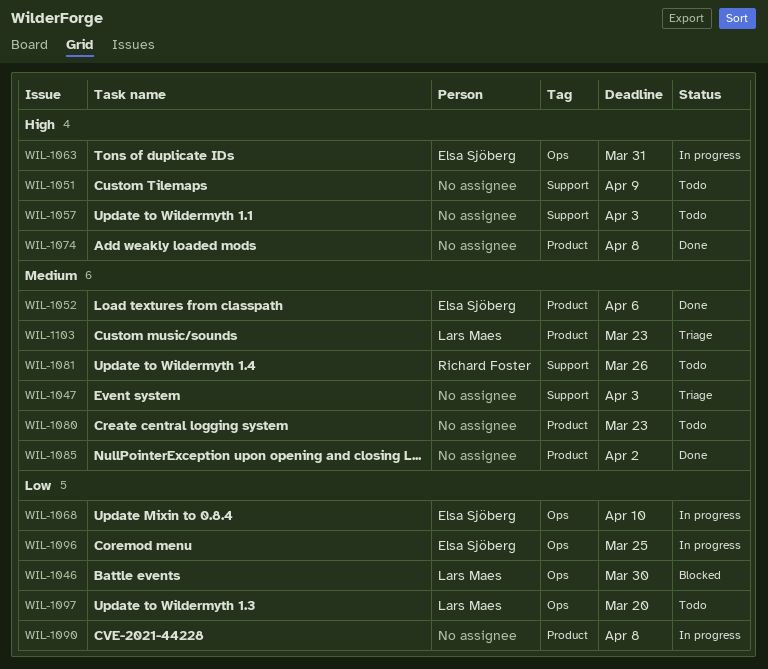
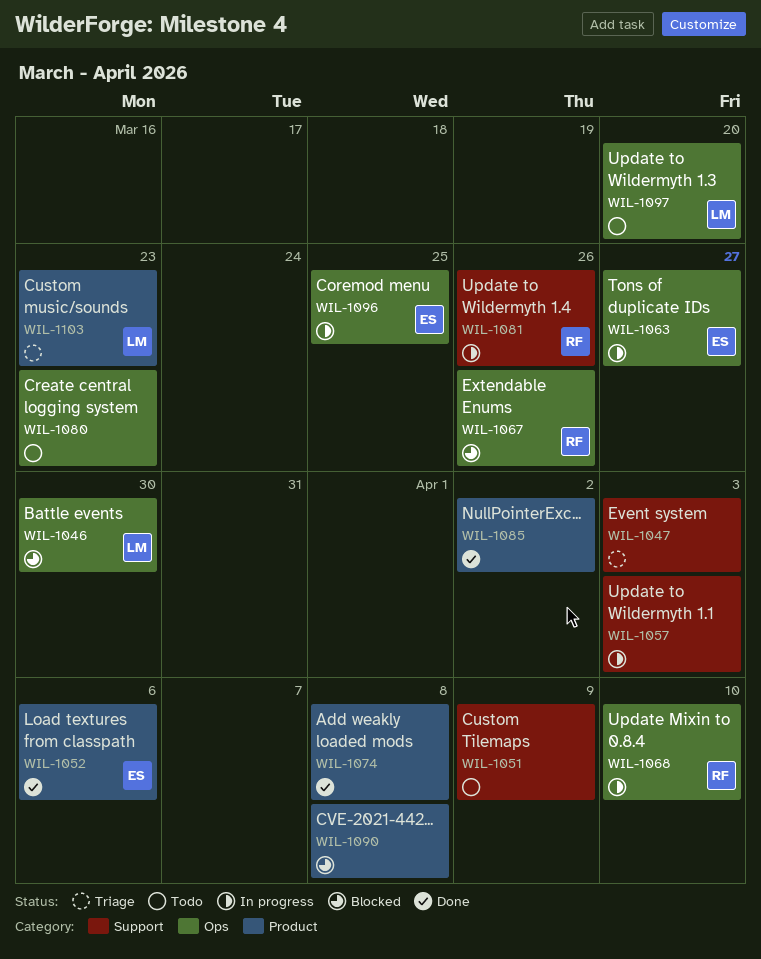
WIL-1057, status: Todo -> In progress
WIL-1063, due: Mar 31 -> Mar 27
WIL-1067: none -> present
WIL-1068, owner: Elsa Sjöberg -> Richard Foster
WIL-1080, label: Product -> Ops
WIL-1081, status: Todo -> In progress
WIL-1090, status: In progress -> Blocked

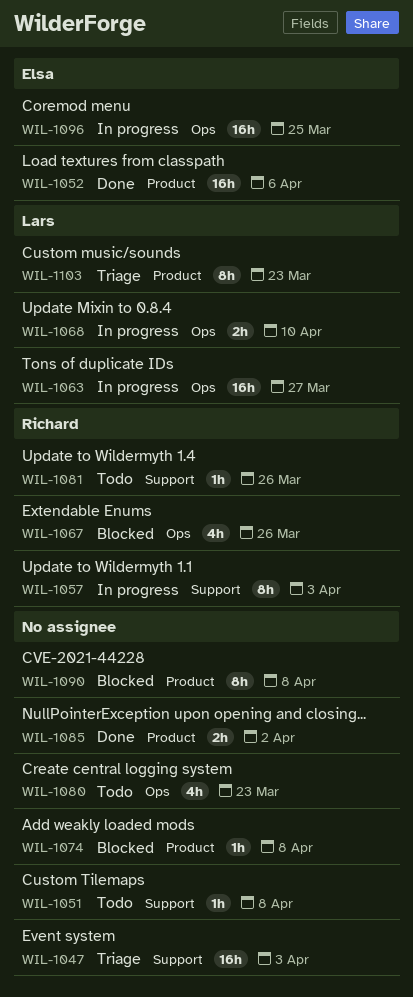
WIL-1046: present -> none
WIL-1051, due: Apr 9 -> Apr 8
WIL-1057, owner: none -> Richard
WIL-1063, owner: Elsa -> Lars
WIL-1068, owner: Richard -> Lars
WIL-1074, status: Done -> Blocked
WIL-1081, status: In progress -> Todo
WIL-1097: present -> none

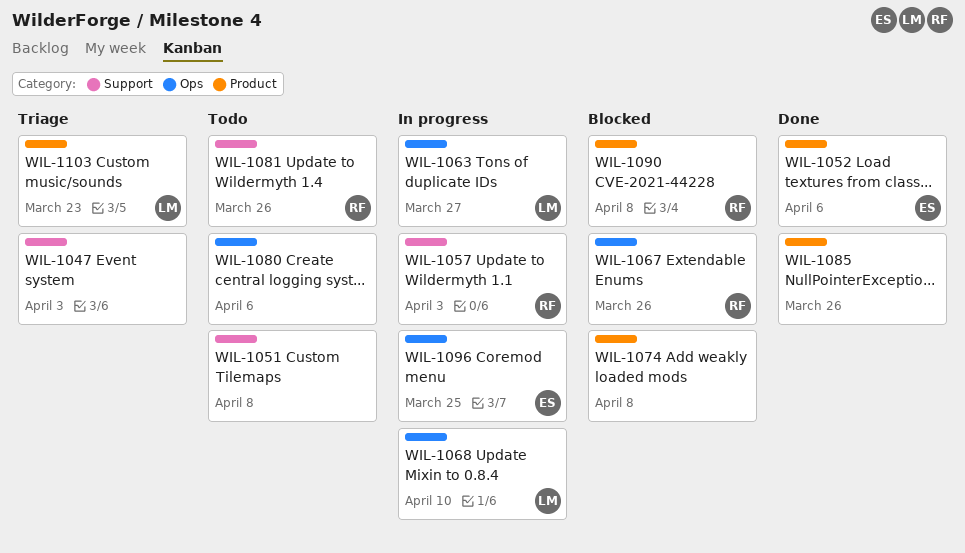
WIL-1080, due: Mar 23 -> Apr 6
WIL-1085, due: Apr 2 -> Mar 26
WIL-1090, owner: none -> Richard

